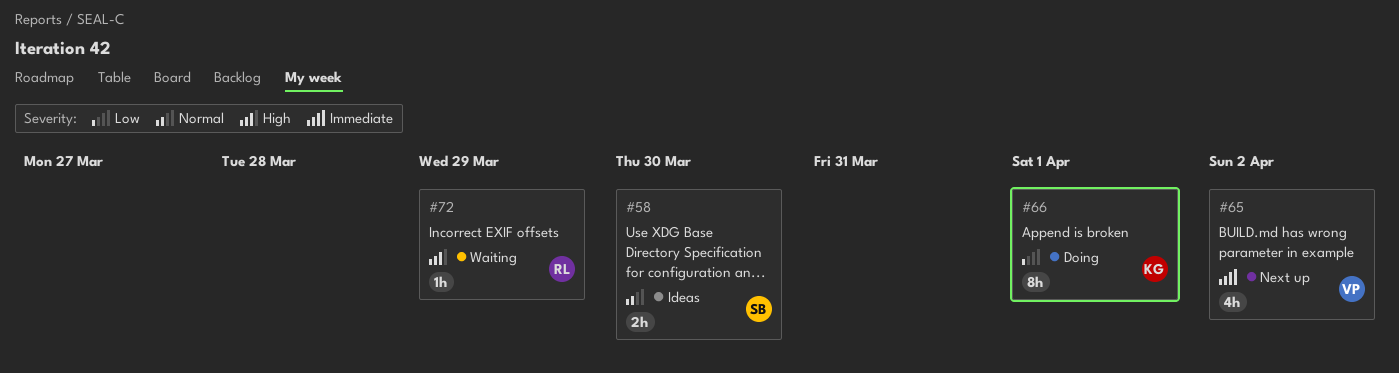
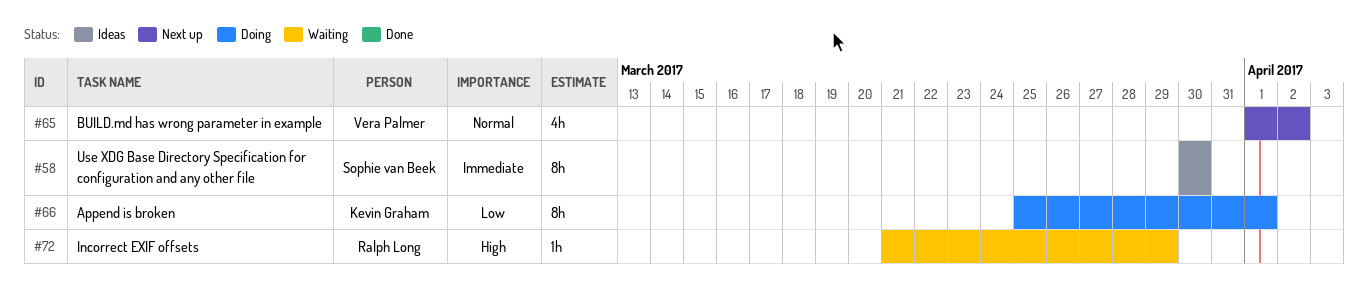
#58, priority: Normal -> Immediate
#58, estimate: 2h -> 8h
#65, priority: Immediate -> Normal

